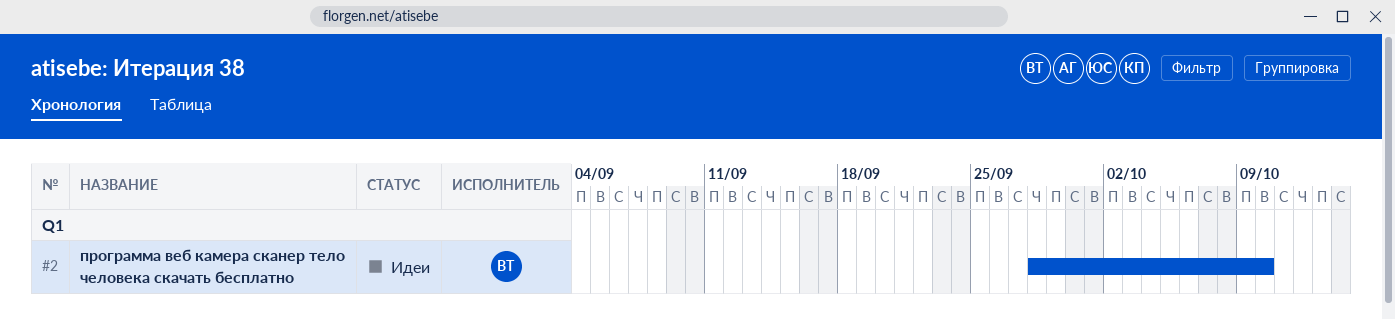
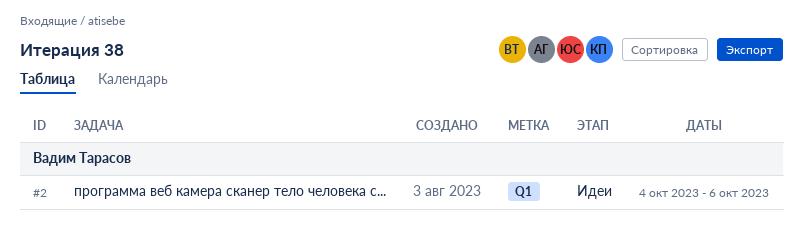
#2, start: Sep 28 -> Oct 4
#2, due: Oct 10 -> Oct 6

